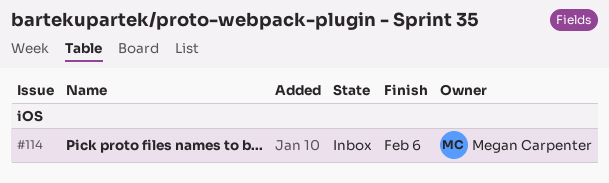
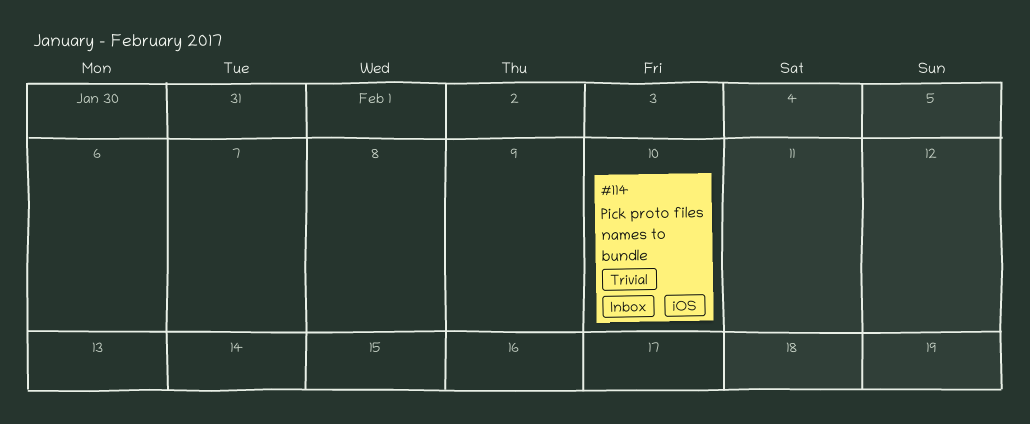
#114, due: Feb 6 -> Feb 10

